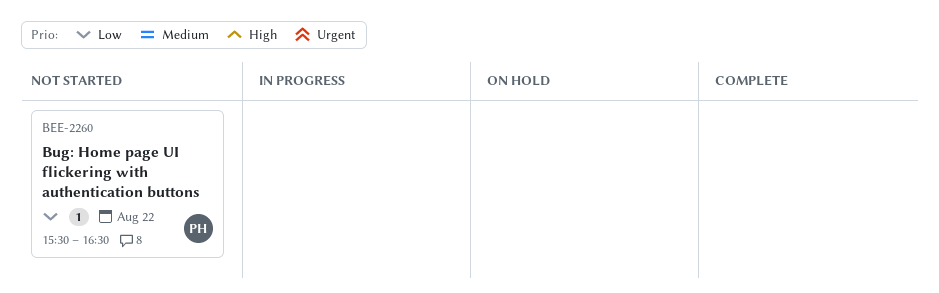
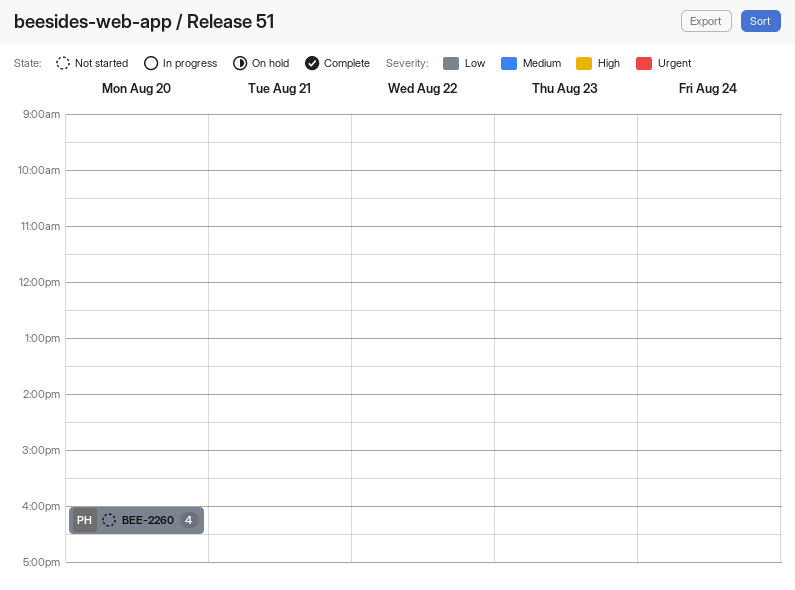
BEE-2260, estimate: 1 -> 4
BEE-2260, day: Aug 22 -> Aug 20
BEE-2260, begins: 15:30 -> 16:00

